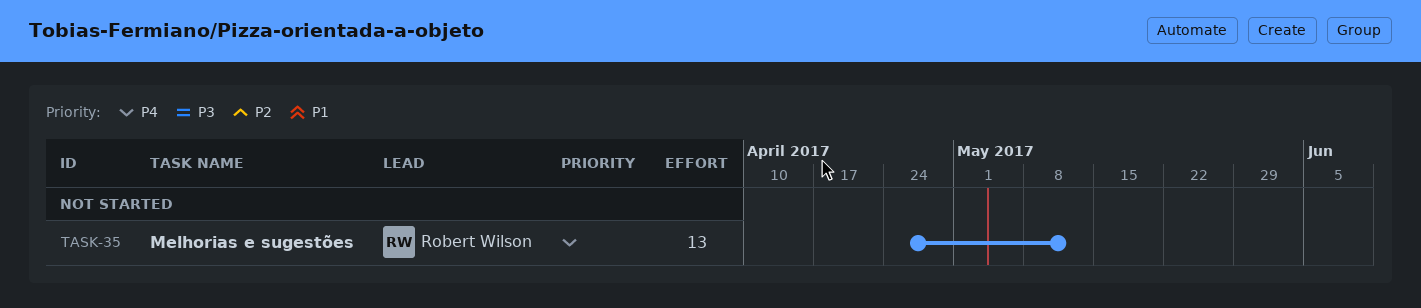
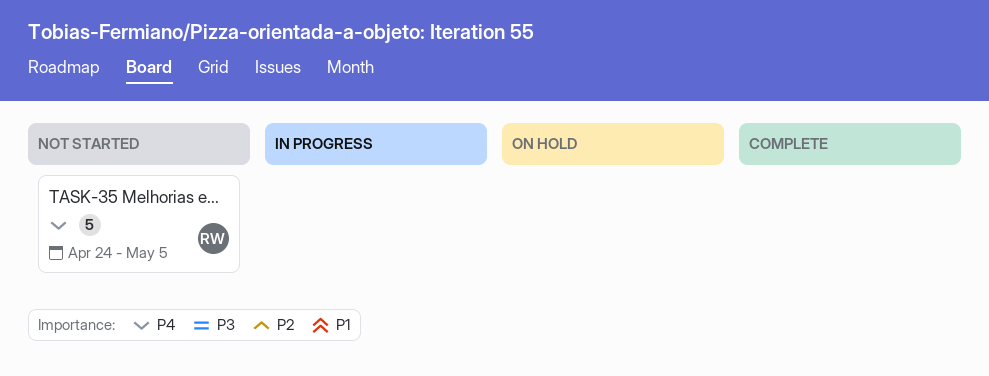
TASK-35, estimate: 13 -> 5
TASK-35, due: May 12 -> May 5

